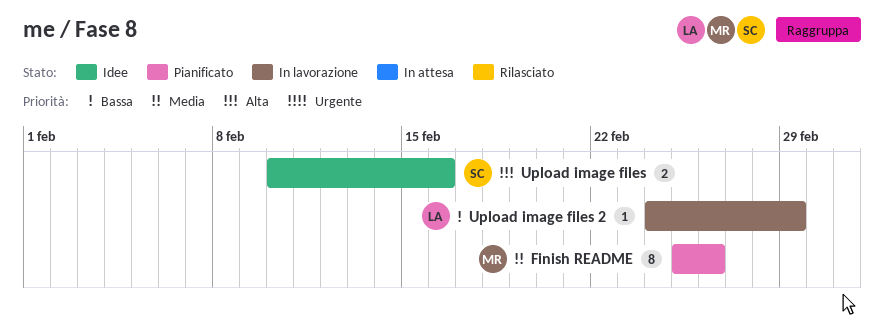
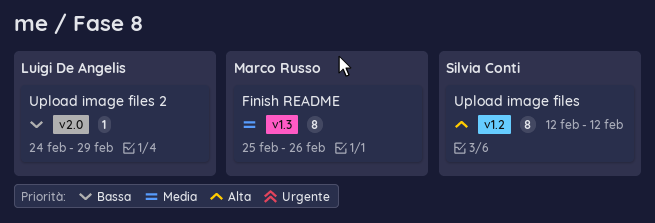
Upload image files, estimate: 2 -> 8
Upload image files, start: Feb 10 -> Feb 12
Upload image files, due: Feb 16 -> Feb 12

